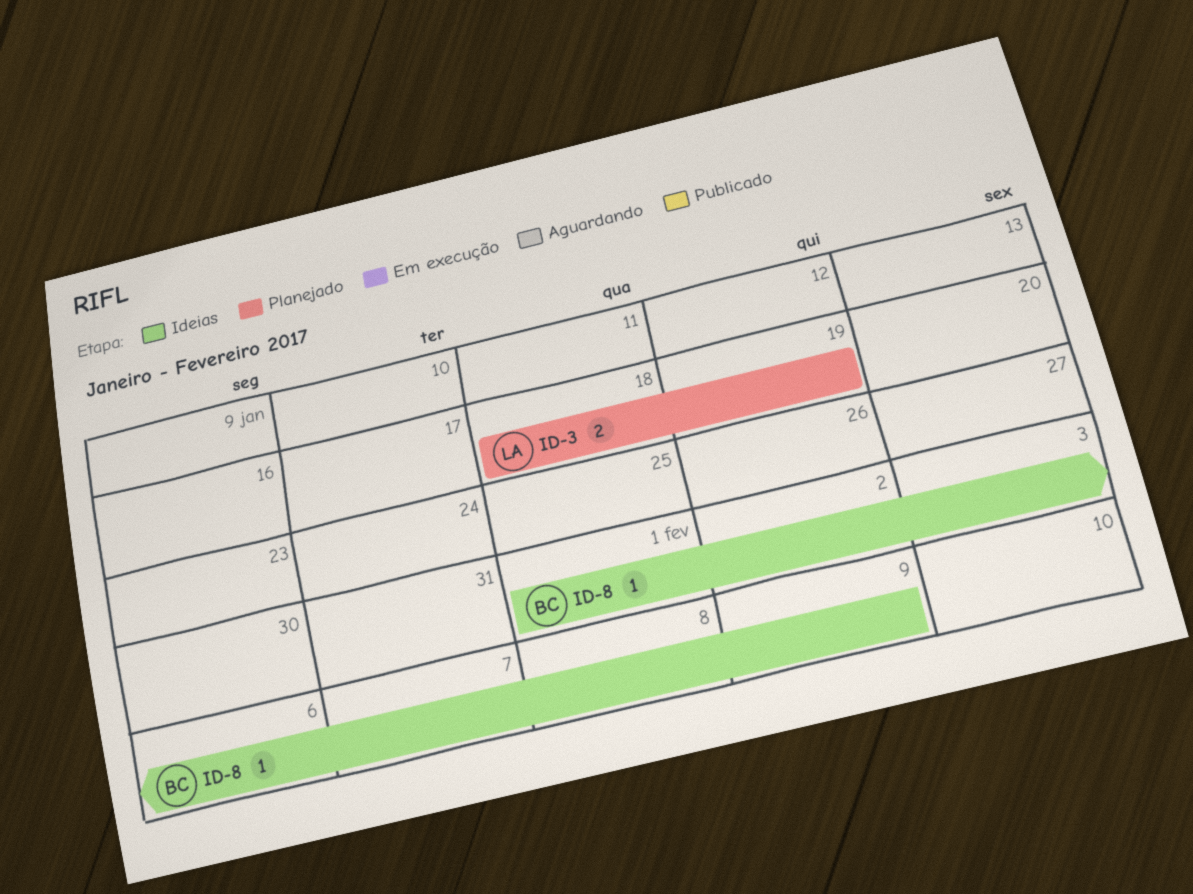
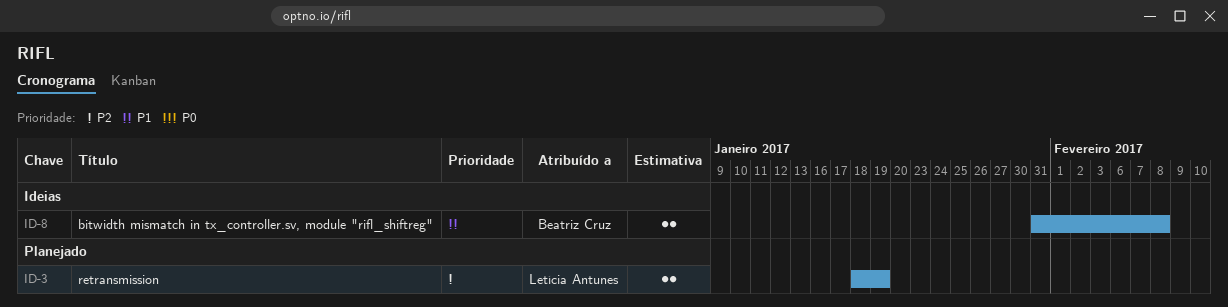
ID-8, estimate: 1 -> 2
ID-8, start: Feb 1 -> Jan 31
ID-8, due: Feb 9 -> Feb 8

